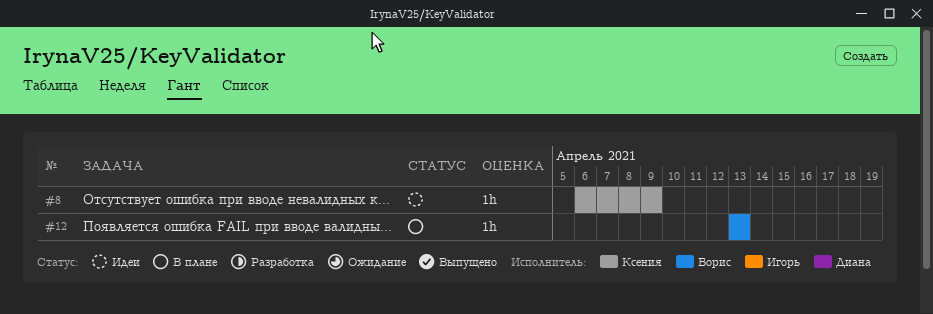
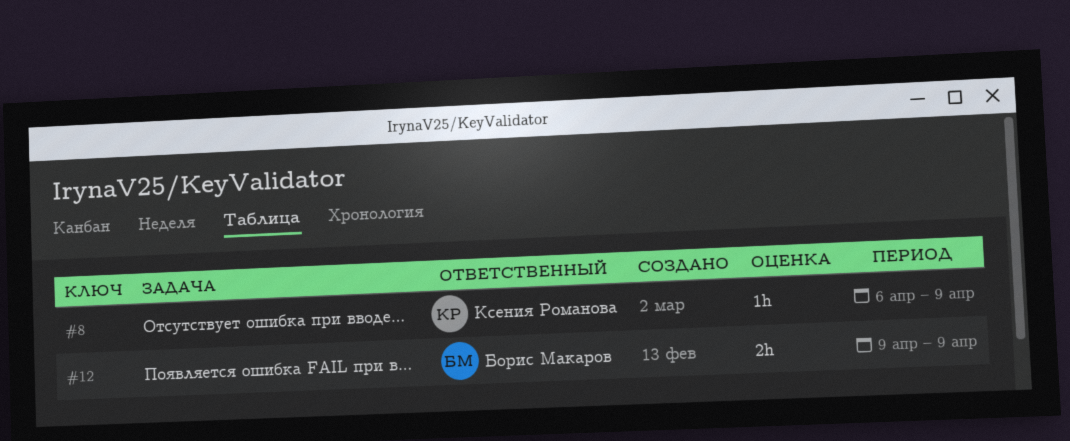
#12, estimate: 1h -> 2h
#12, start: Apr 13 -> Apr 9
#12, due: Apr 13 -> Apr 9

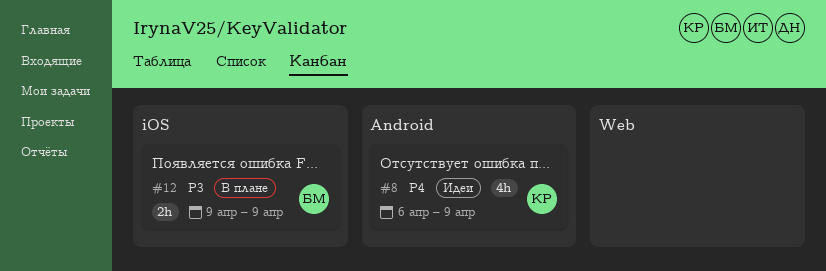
#8, estimate: 1h -> 4h

